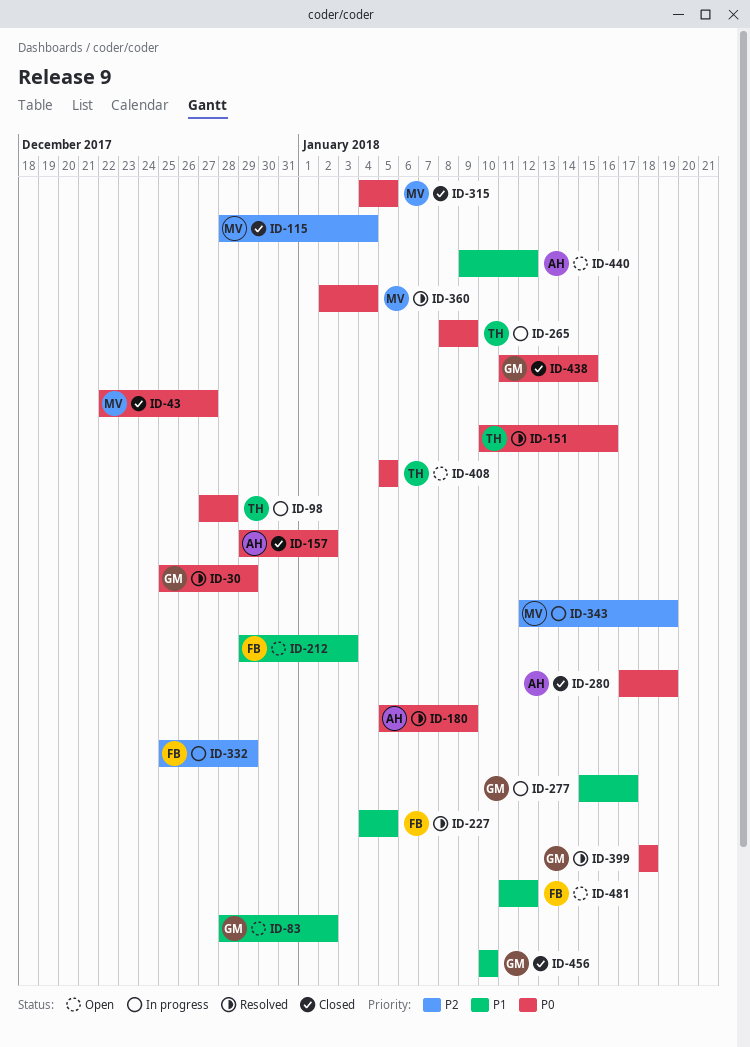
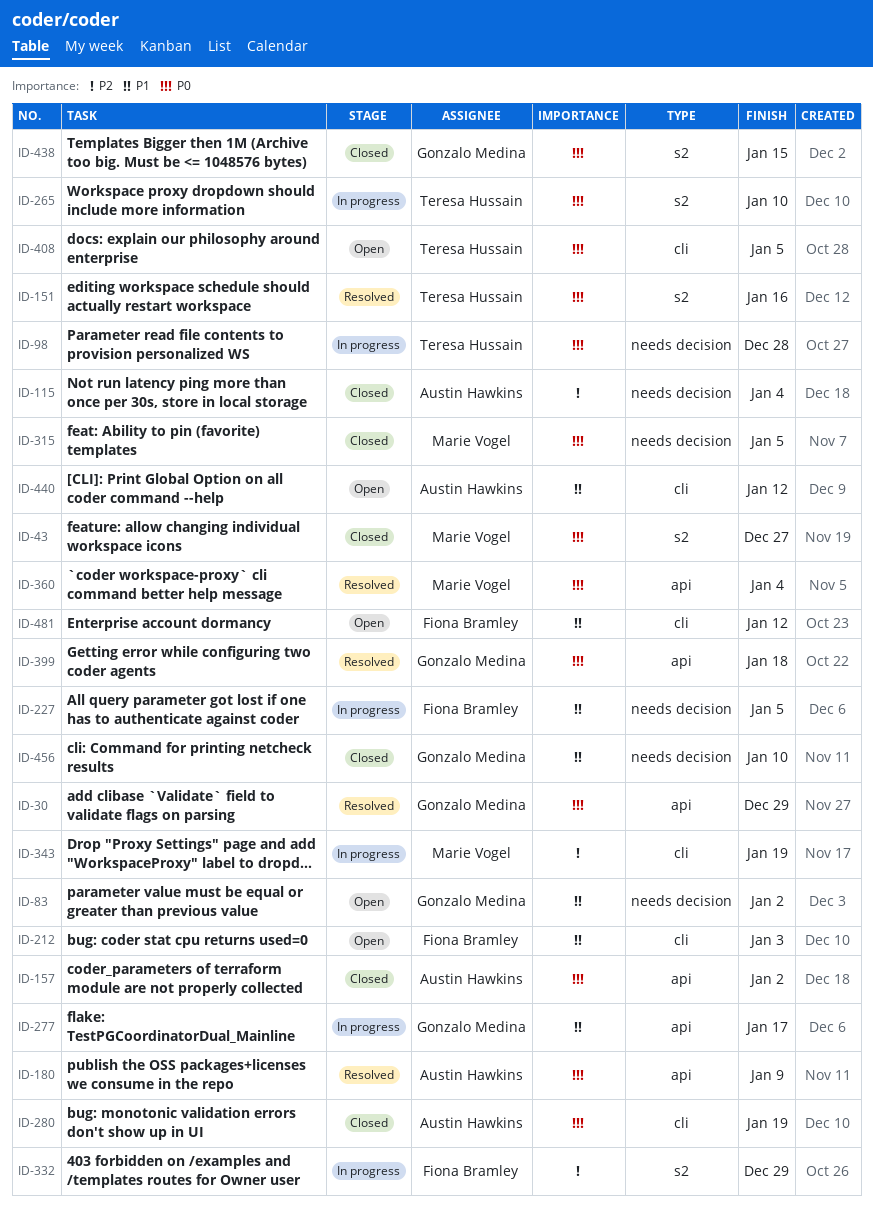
ID-115, owner: Marie Vogel -> Austin Hawkins
ID-227, status: Resolved -> In progress
ID-265, due: Jan 9 -> Jan 10

